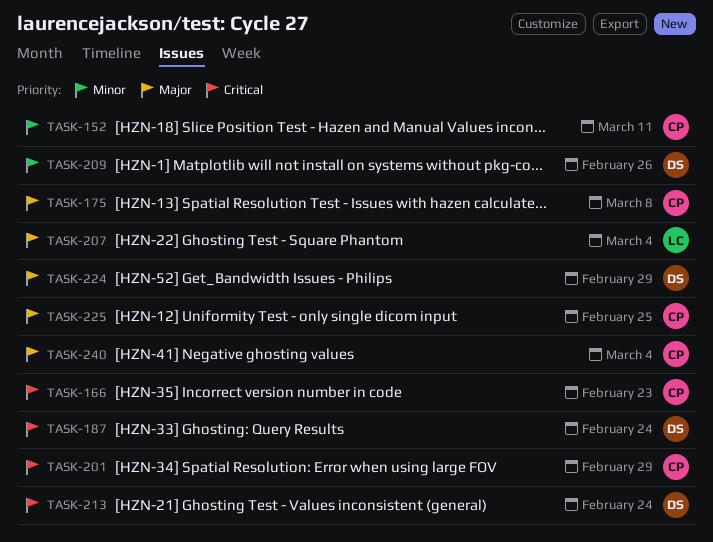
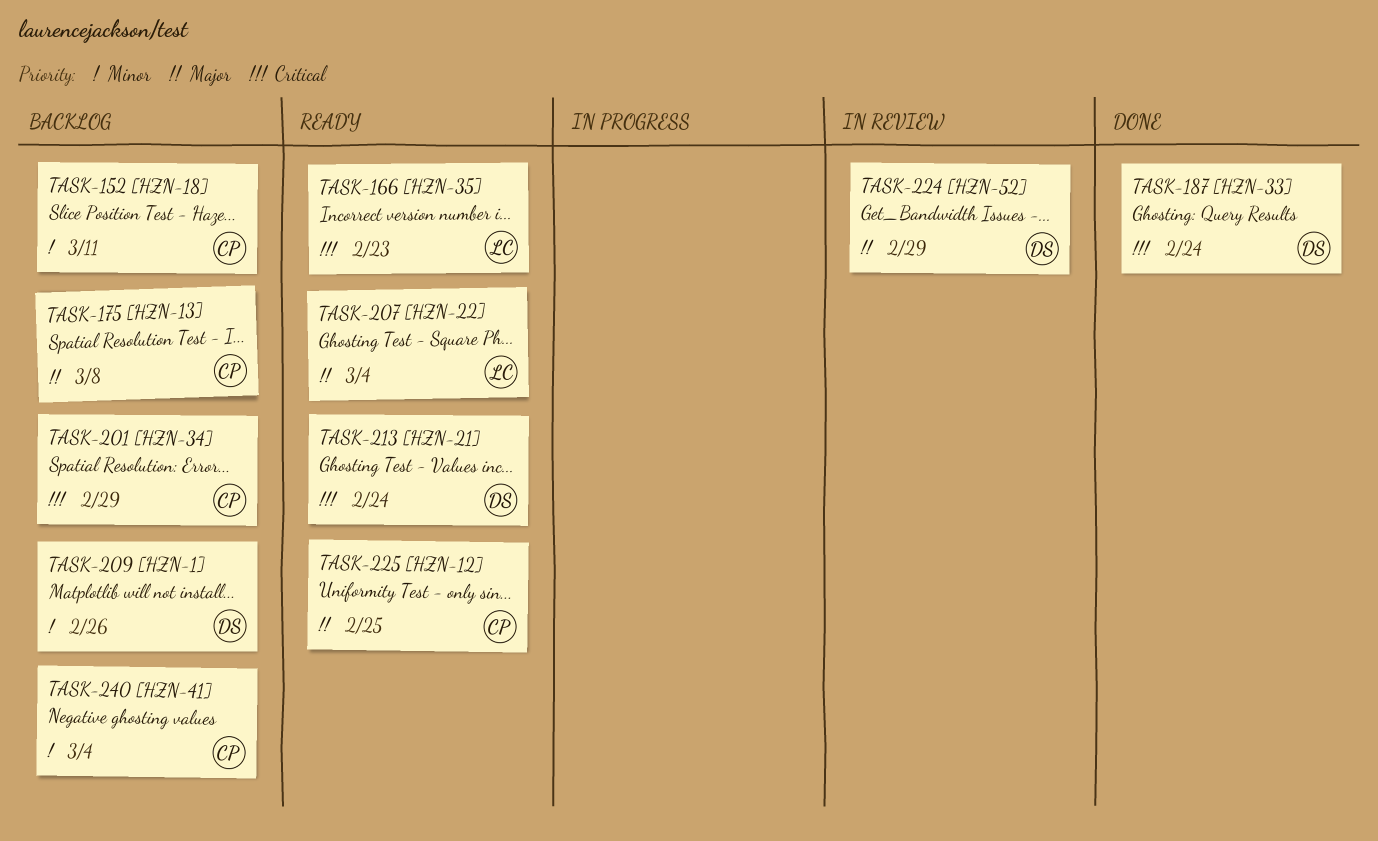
TASK-166, owner: CP -> LC
TASK-240, priority: Major -> Minor

